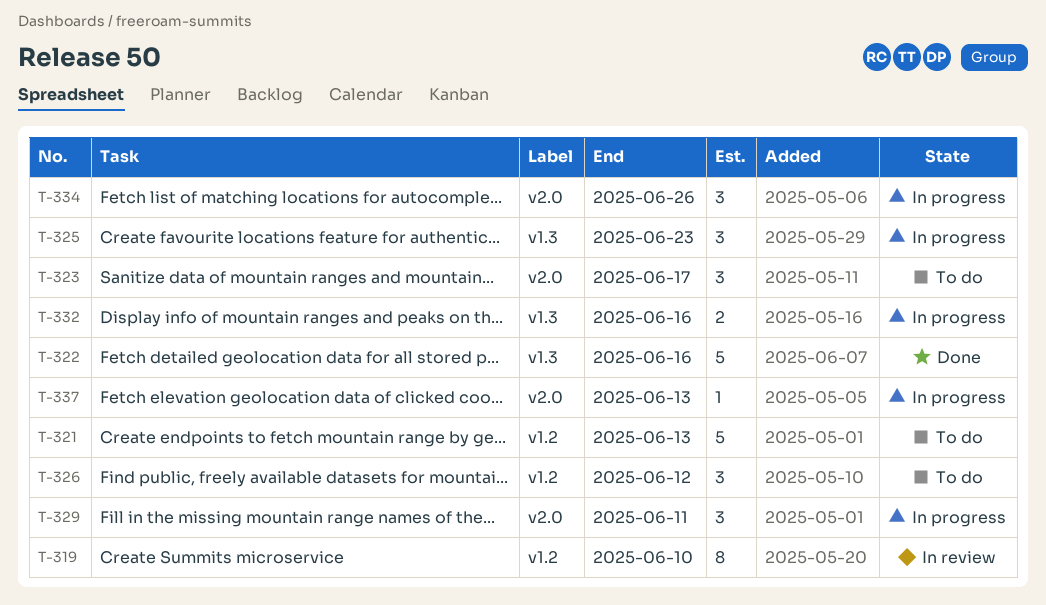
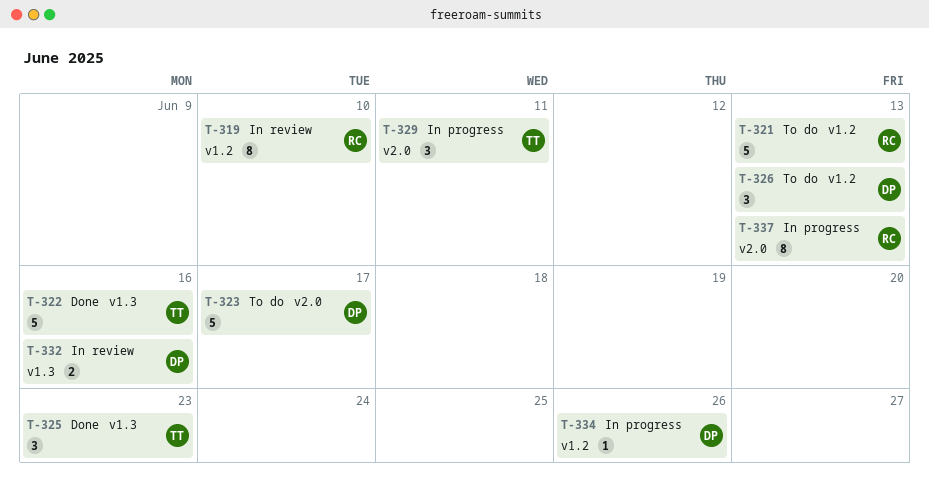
T-323, estimate: 3 -> 5
T-325, status: In progress -> Done
T-326, due: Jun 12 -> Jun 13
T-332, status: In progress -> In review
T-334, label: v2.0 -> v1.2
T-334, estimate: 3 -> 1
T-337, estimate: 1 -> 8

